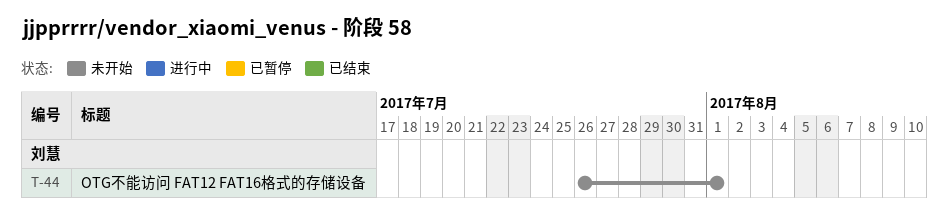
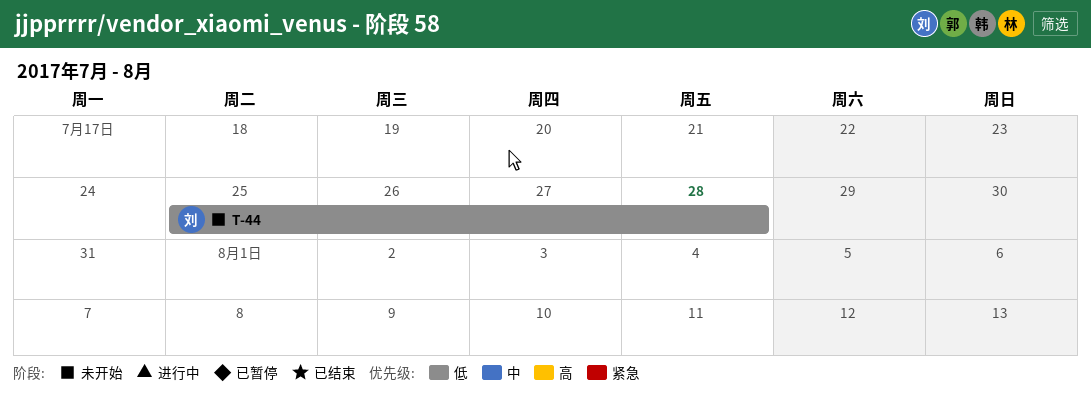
T-44, start: Jul 26 -> Jul 25
T-44, due: Aug 1 -> Jul 28

